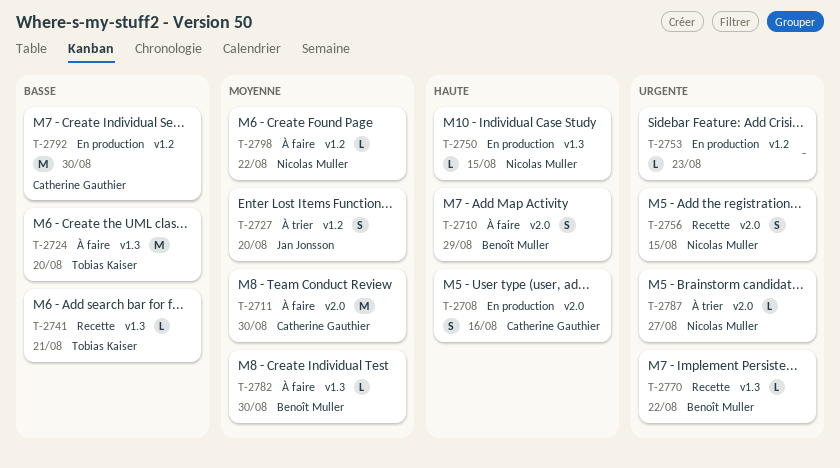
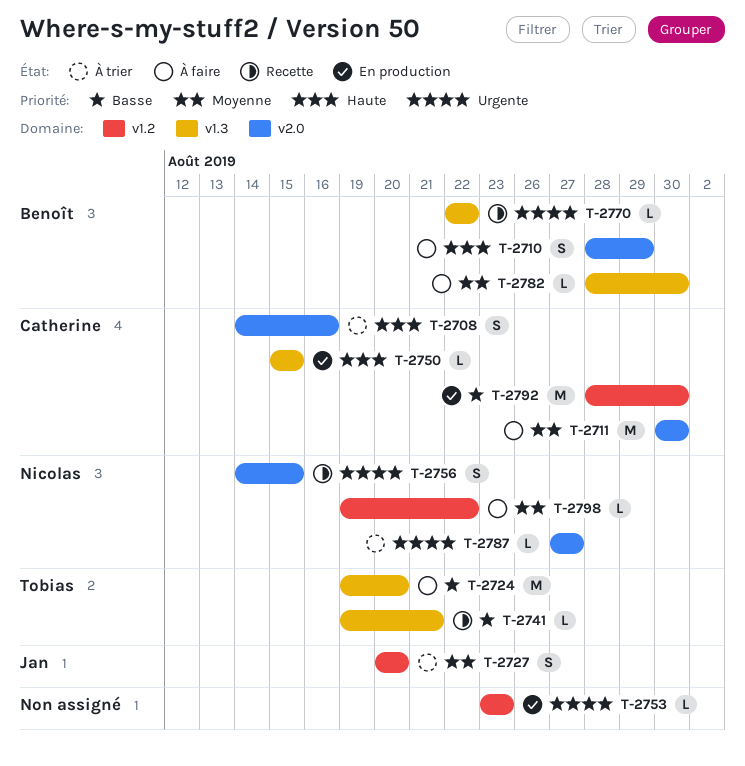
T-2708, status: En production -> À trier
T-2750, owner: Nicolas Muller -> Catherine Gauthier

